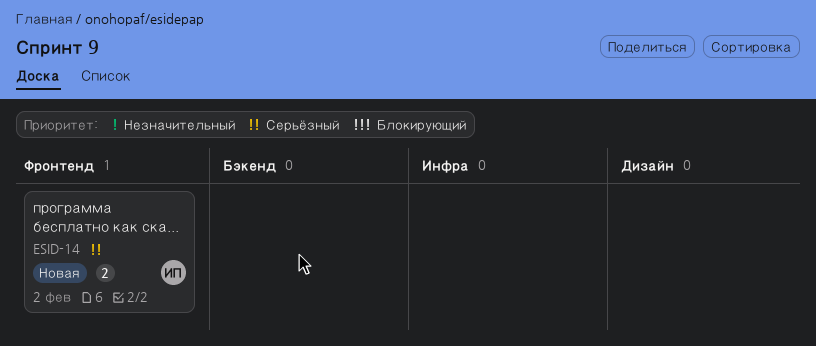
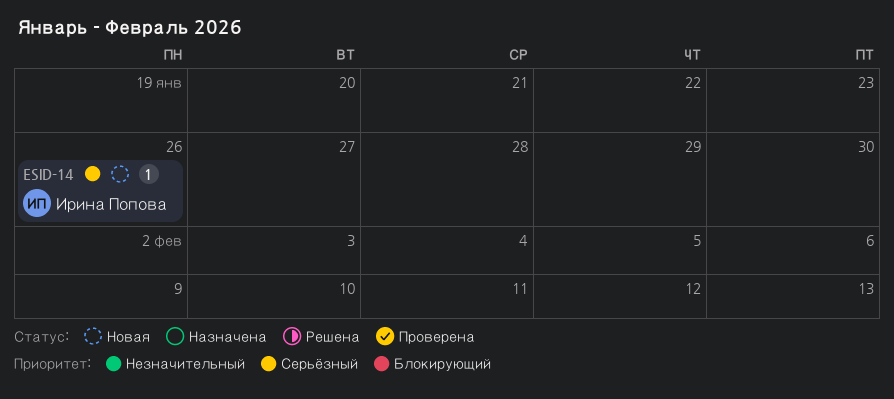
ESID-14, estimate: 2 -> 1
ESID-14, due: Feb 2 -> Jan 26

